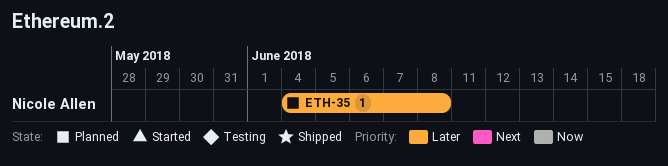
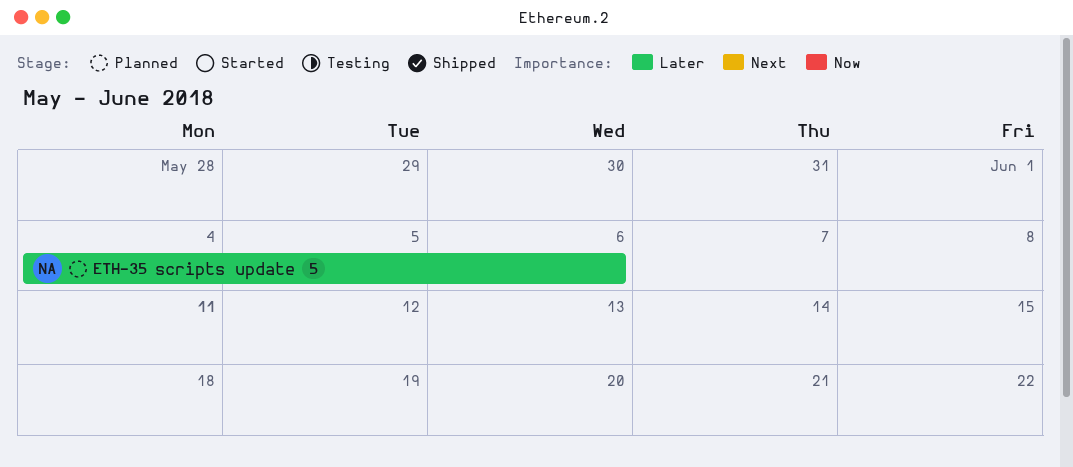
ETH-35, estimate: 1 -> 5
ETH-35, due: Jun 8 -> Jun 6

